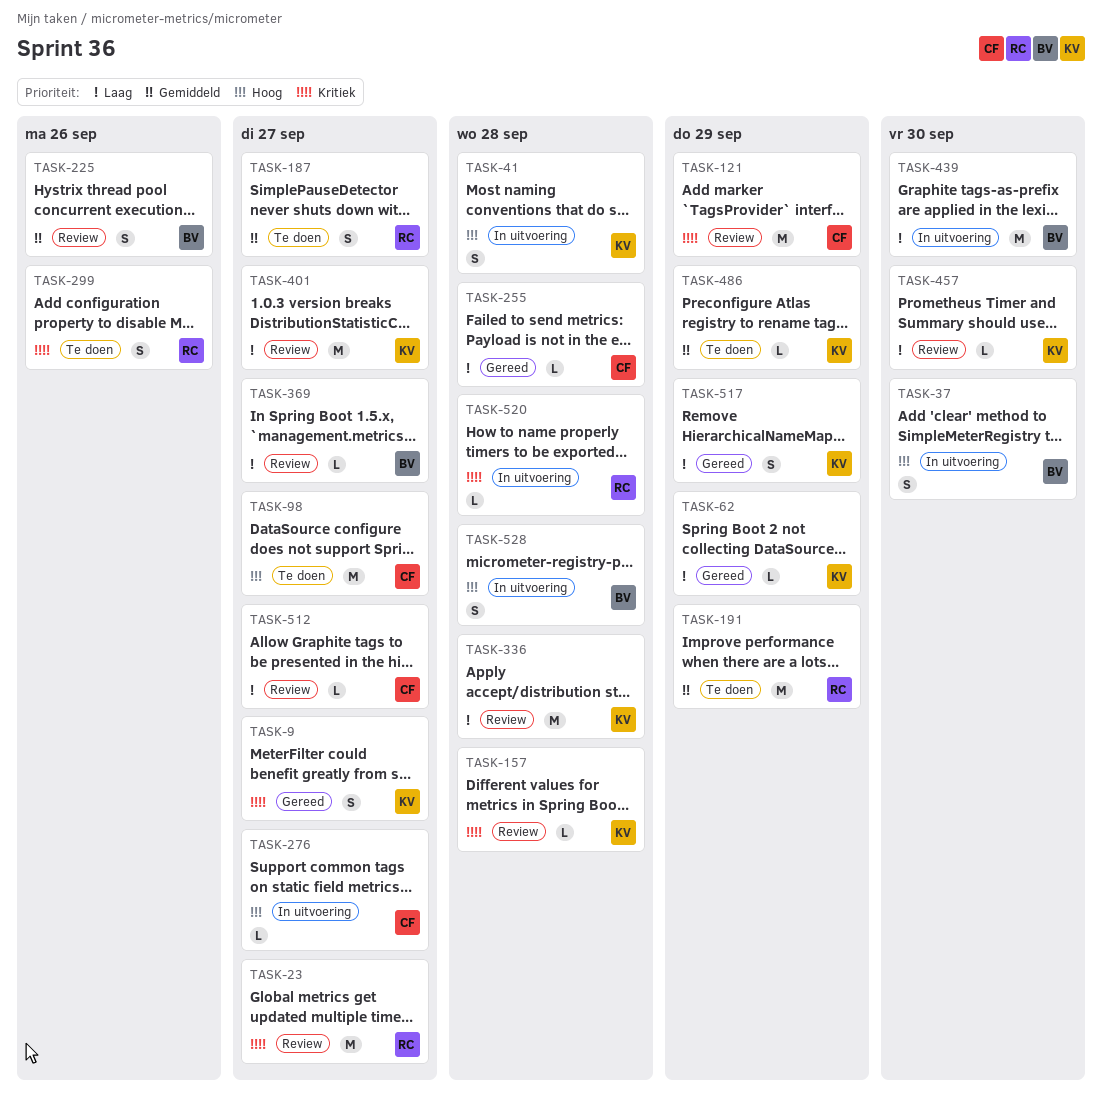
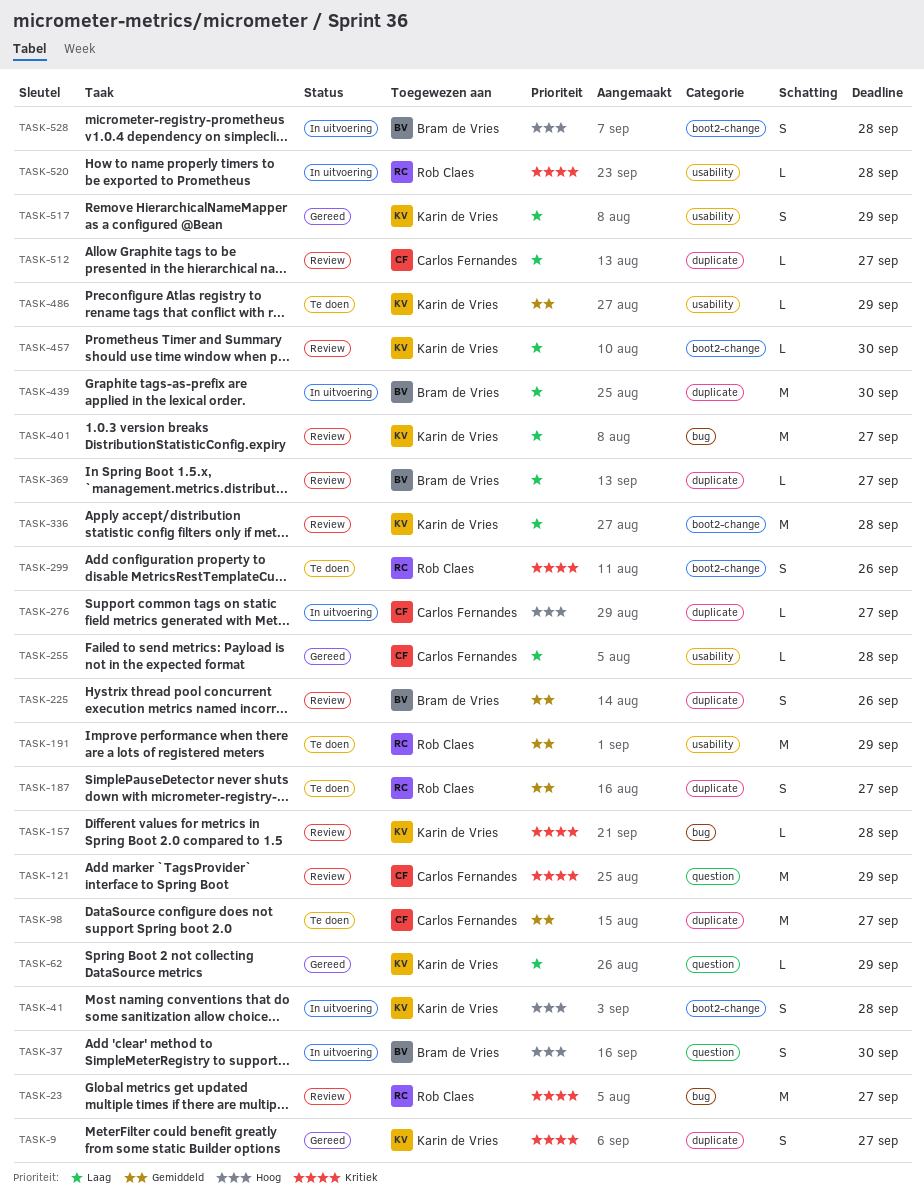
TASK-98, priority: Hoog -> Gemiddeld

